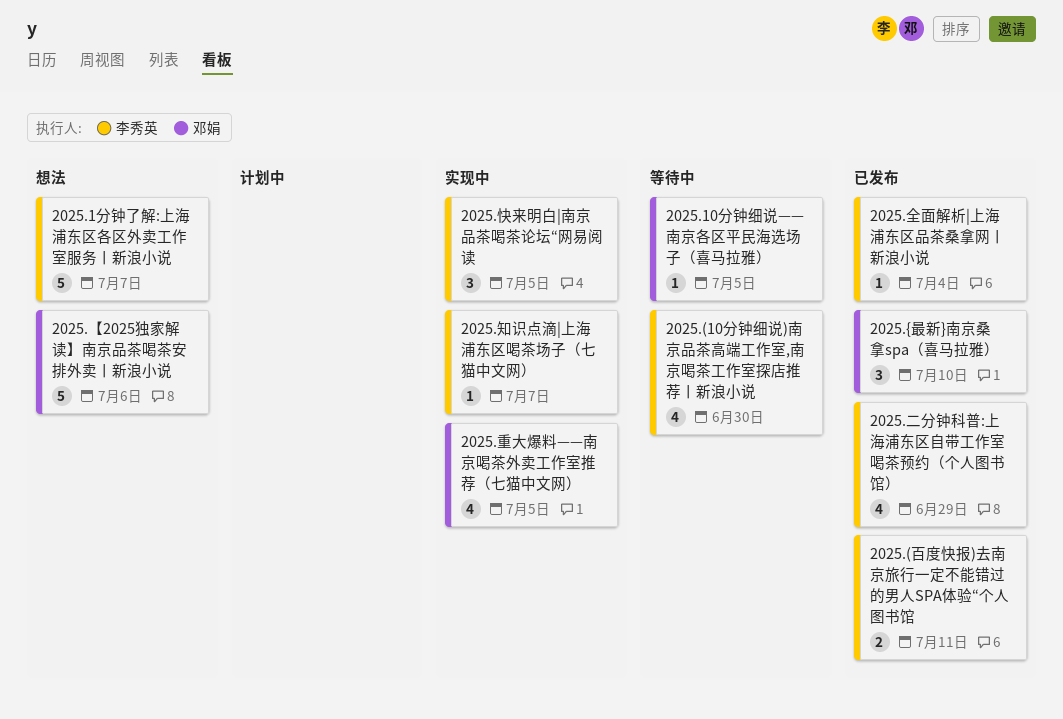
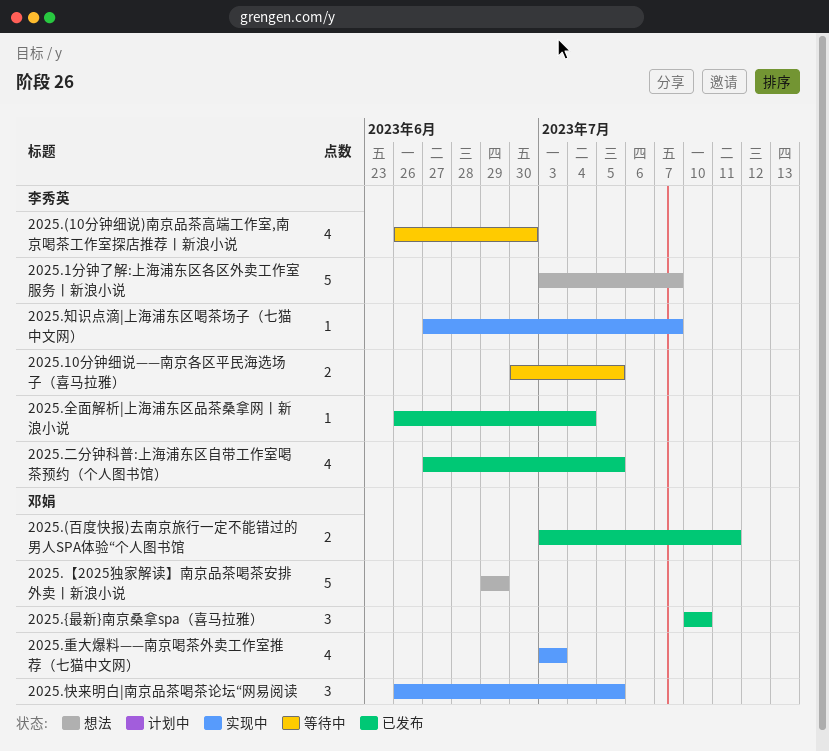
2025.(百度快报)去南京旅行一定不能错过的男人SPA体验“个人图书馆, owner: 李秀英 -> 邓娟
2025.10分钟细说——南京各区平民海选场子（喜马拉雅）, owner: 邓娟 -> 李秀英
2025.10分钟细说——南京各区平民海选场子（喜马拉雅）, estimate: 1 -> 2
2025.【2025独家解读】南京品茶喝茶安排外卖丨新浪小说, due: Jul 6 -> Jun 29
2025.二分钟科普:上海浦东区自带工作室喝茶预约（个人图书馆）, due: Jun 29 -> Jul 5
2025.快来明白|南京品茶喝茶论坛“网易阅读, owner: 李秀英 -> 邓娟
2025.重大爆料——南京喝茶外卖工作室推荐（七猫中文网）, due: Jul 5 -> Jul 3

